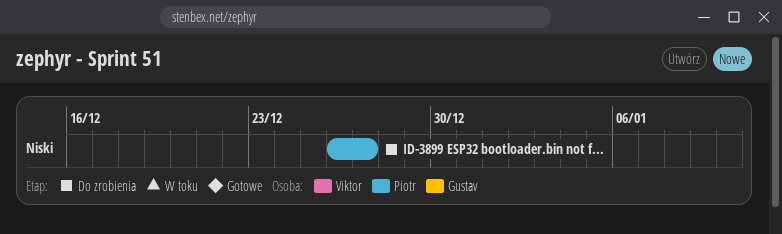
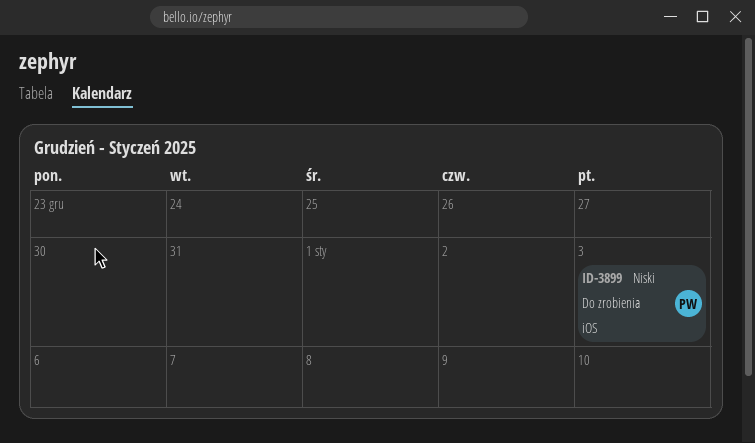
ID-3899, due: Dec 27 -> Jan 3

